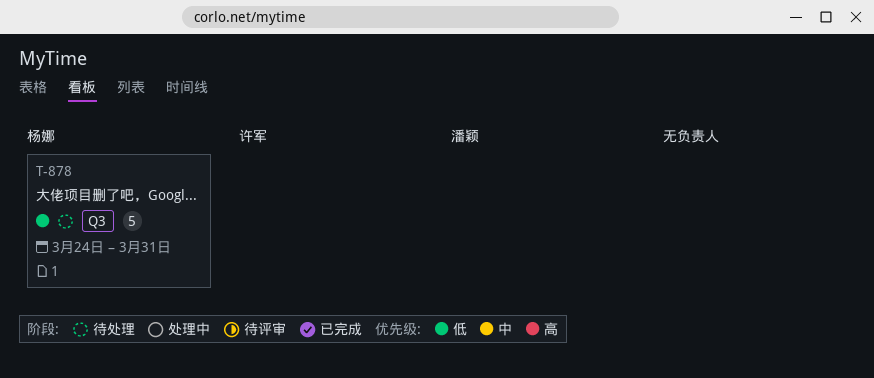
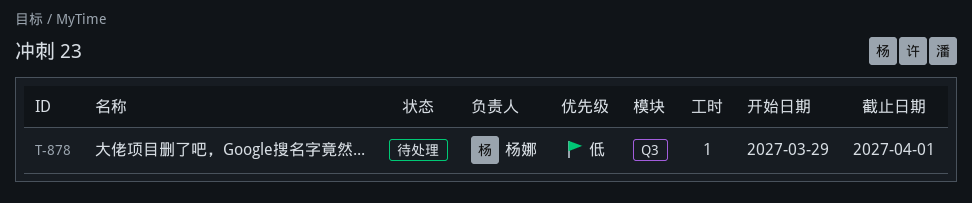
T-878, estimate: 5 -> 1
T-878, start: Mar 24 -> Mar 29
T-878, due: Mar 31 -> Apr 1

